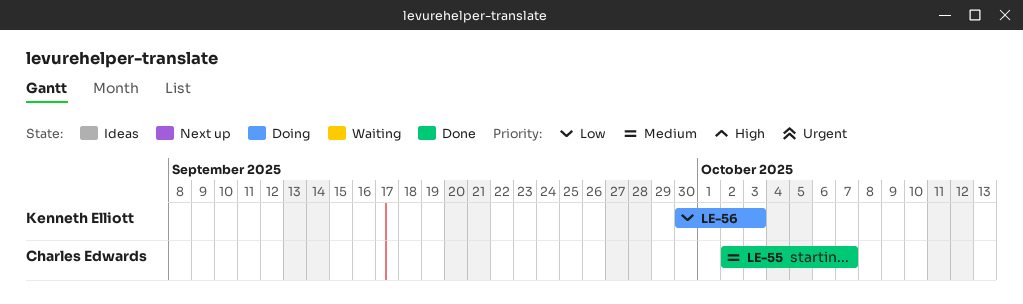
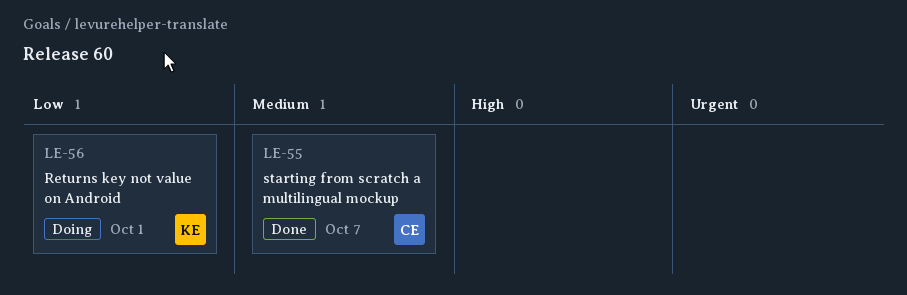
LE-56, due: Oct 3 -> Oct 1

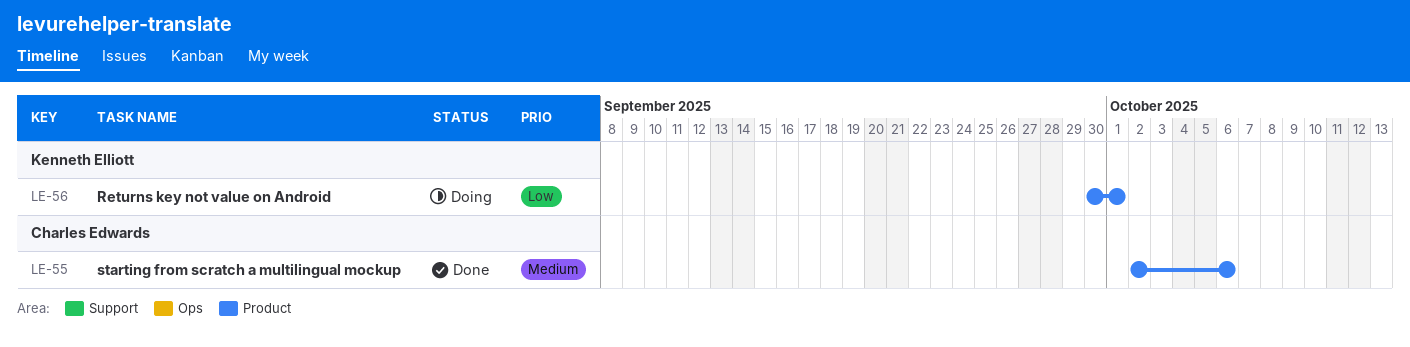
LE-55, due: Oct 7 -> Oct 6

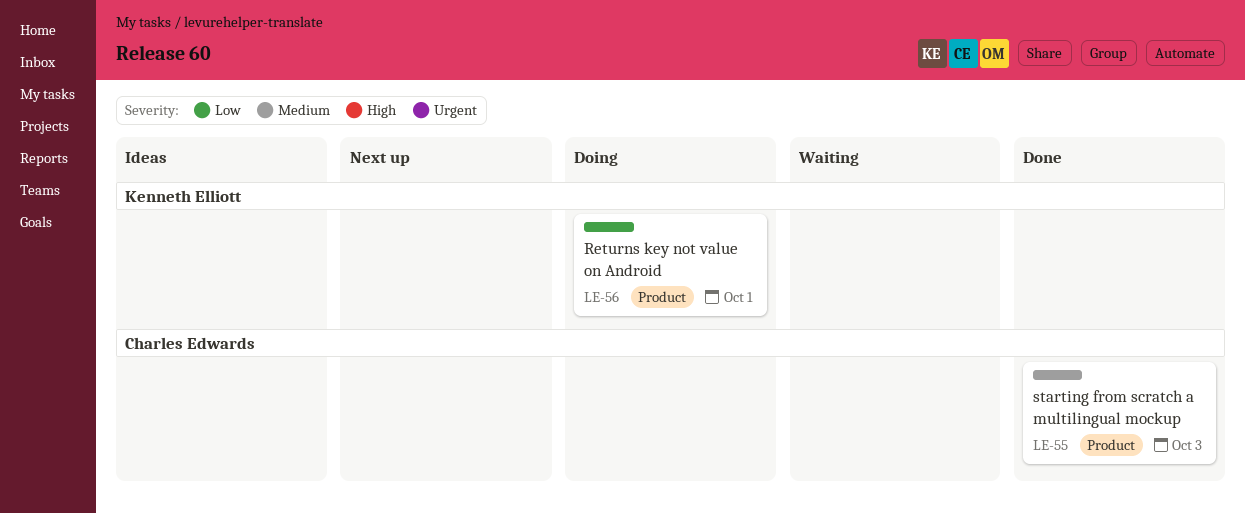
LE-55, due: Oct 6 -> Oct 3

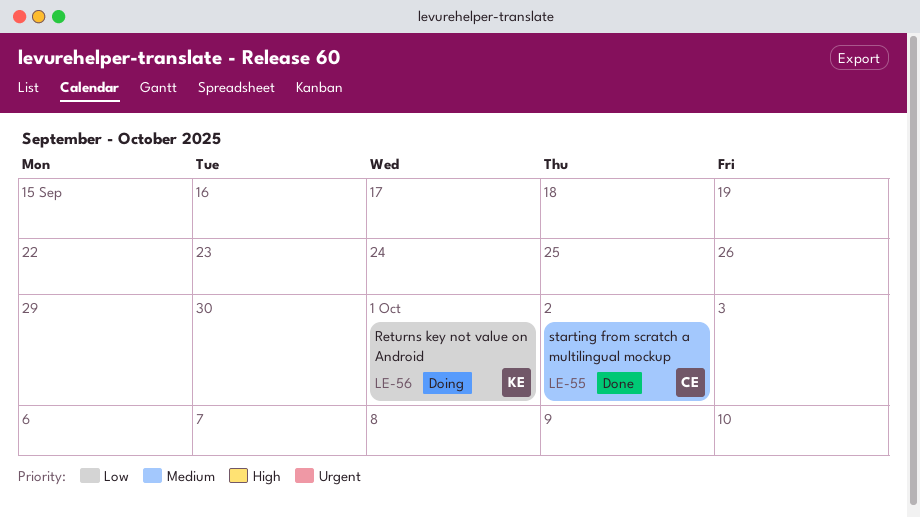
LE-55, due: Oct 3 -> Oct 2

